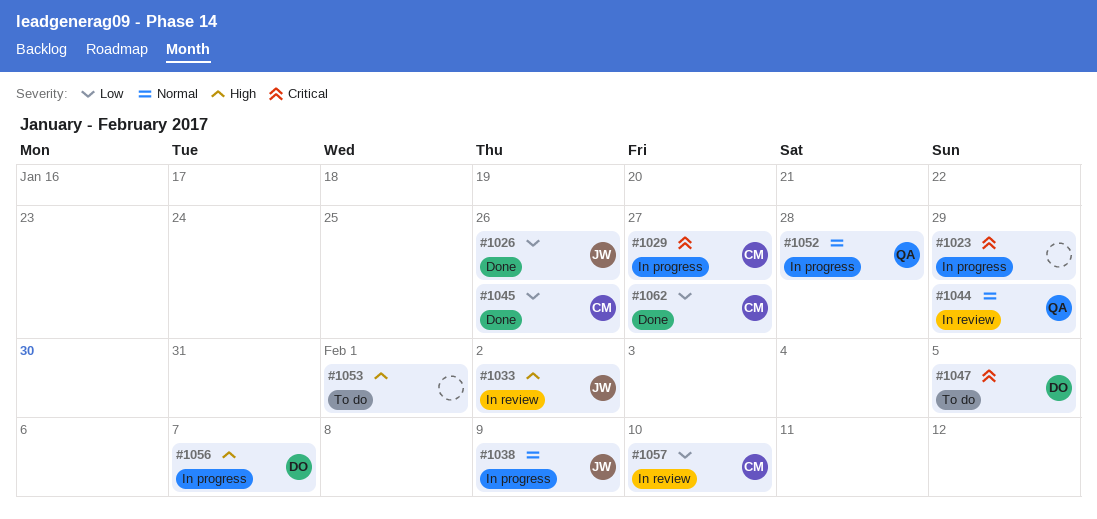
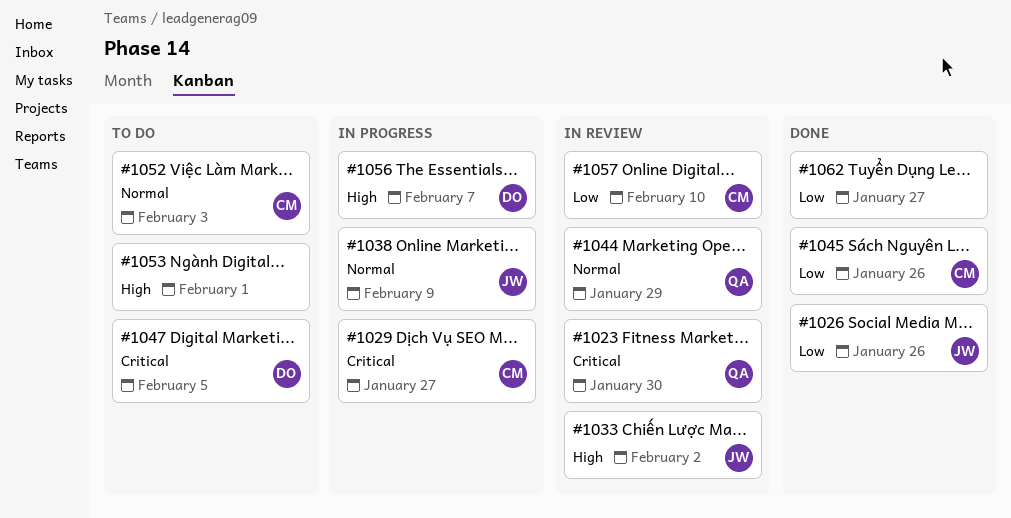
#1023, status: In progress -> In review
#1023, owner: none -> QA
#1023, due: Jan 29 -> Jan 30
#1052, status: In progress -> To do
#1052, owner: QA -> CM
#1052, due: Jan 28 -> Feb 3
#1062, owner: CM -> none

